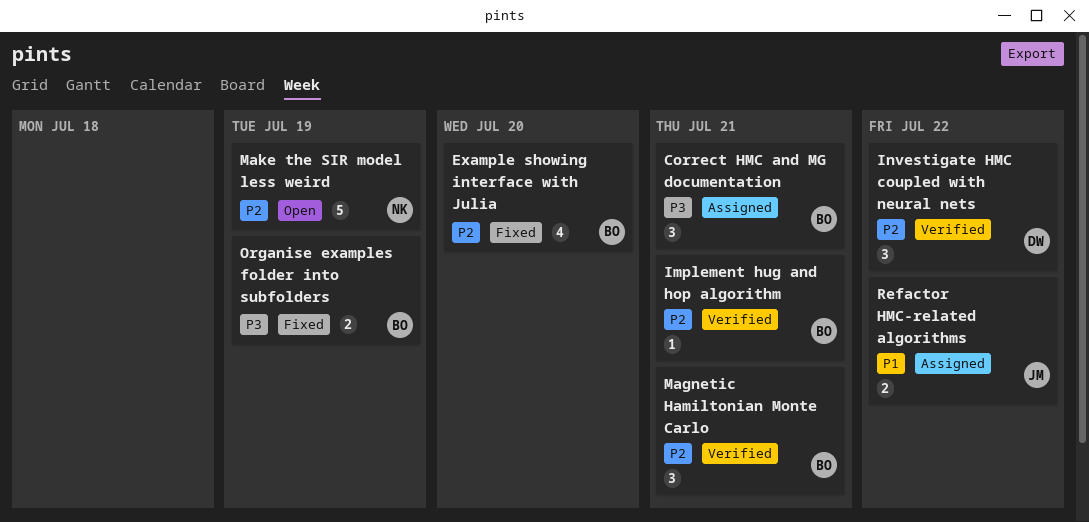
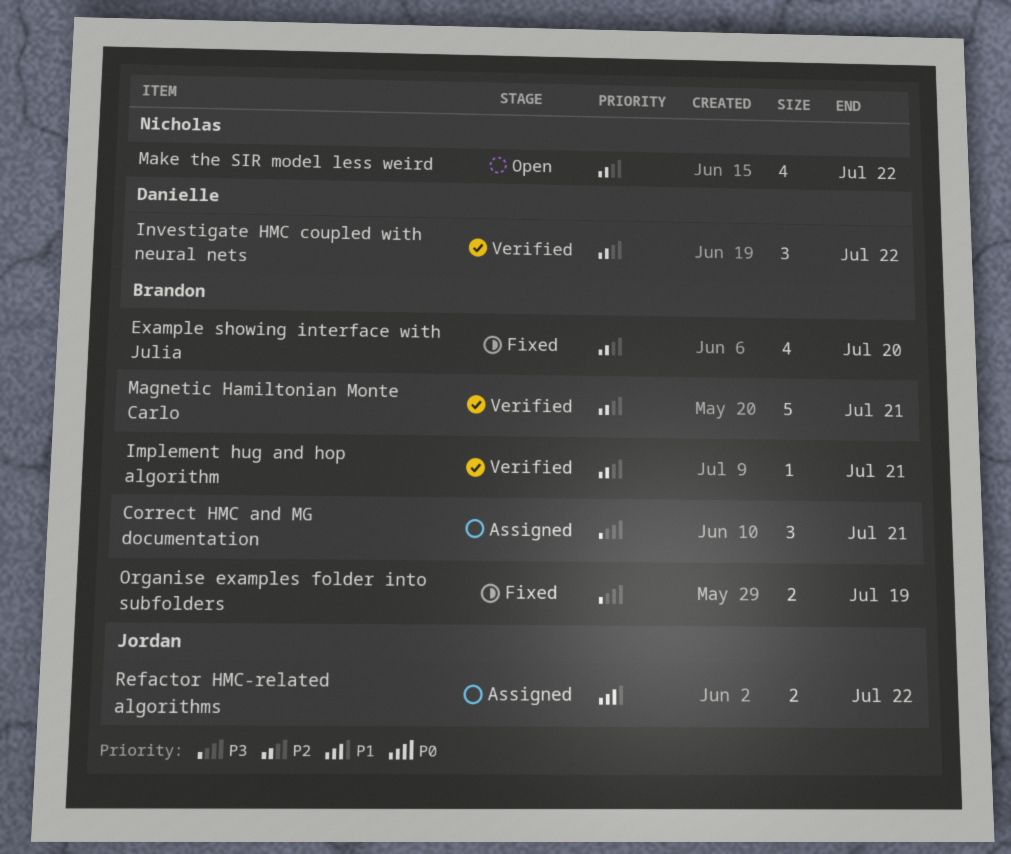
Magnetic Hamiltonian Monte Carlo, estimate: 3 -> 5
Make the SIR model less weird, estimate: 5 -> 4
Make the SIR model less weird, due: Jul 19 -> Jul 22

